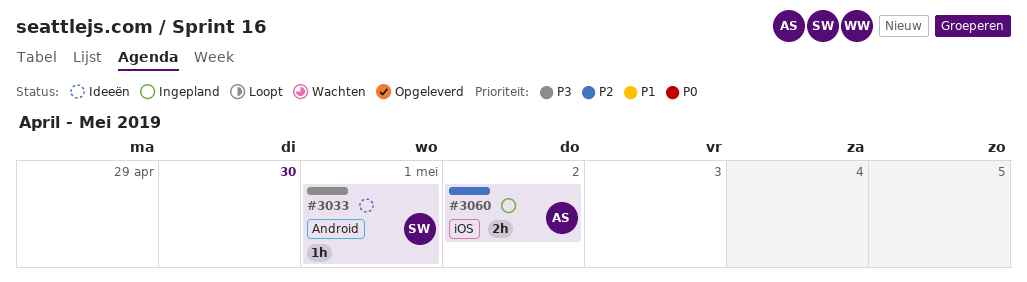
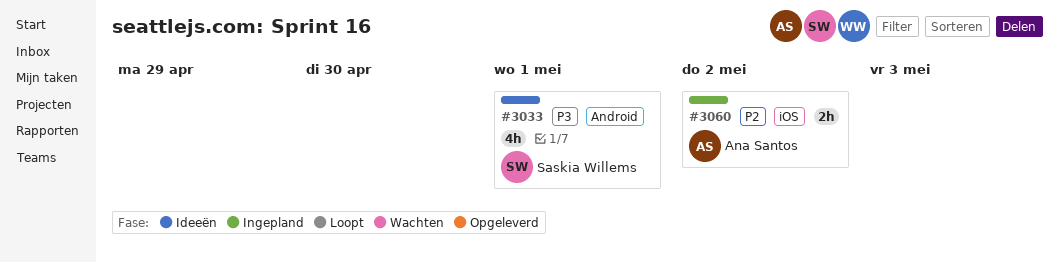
#3033, estimate: 1h -> 4h

